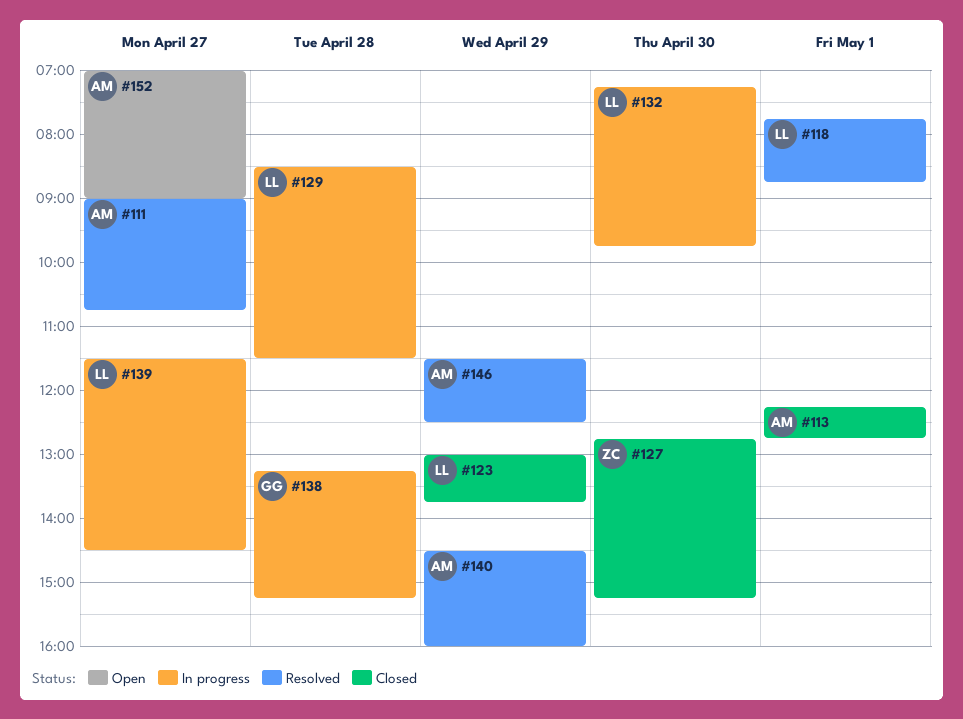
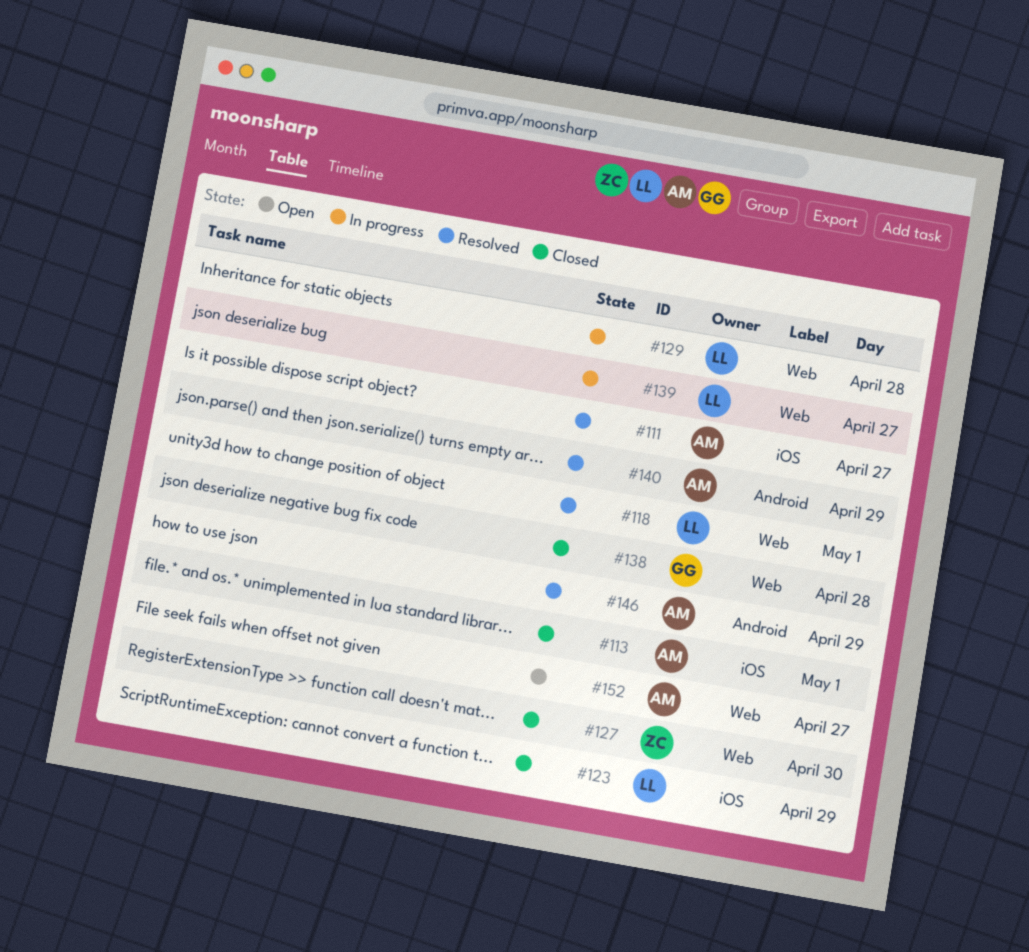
#132: present -> none
#138, status: In progress -> Closed

